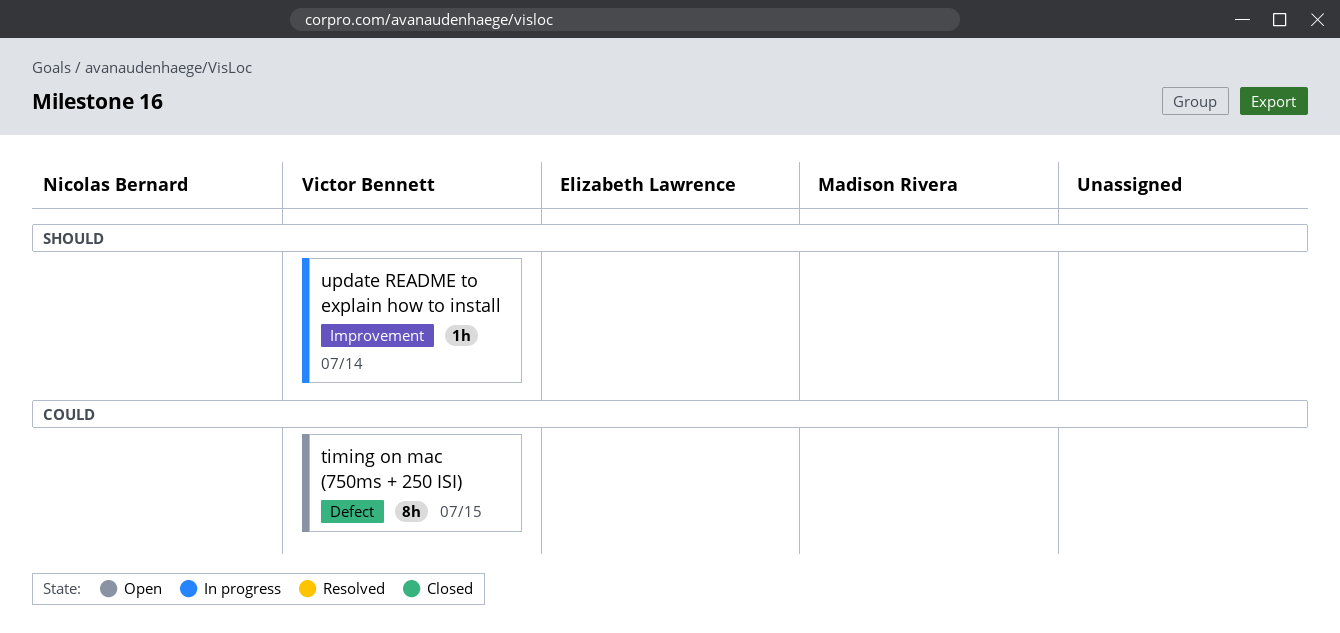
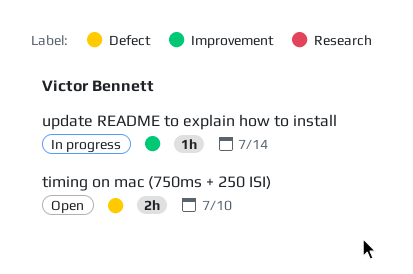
timing on mac (750ms + 250 ISI), estimate: 8h -> 2h
timing on mac (750ms + 250 ISI), due: Jul 15 -> Jul 10

